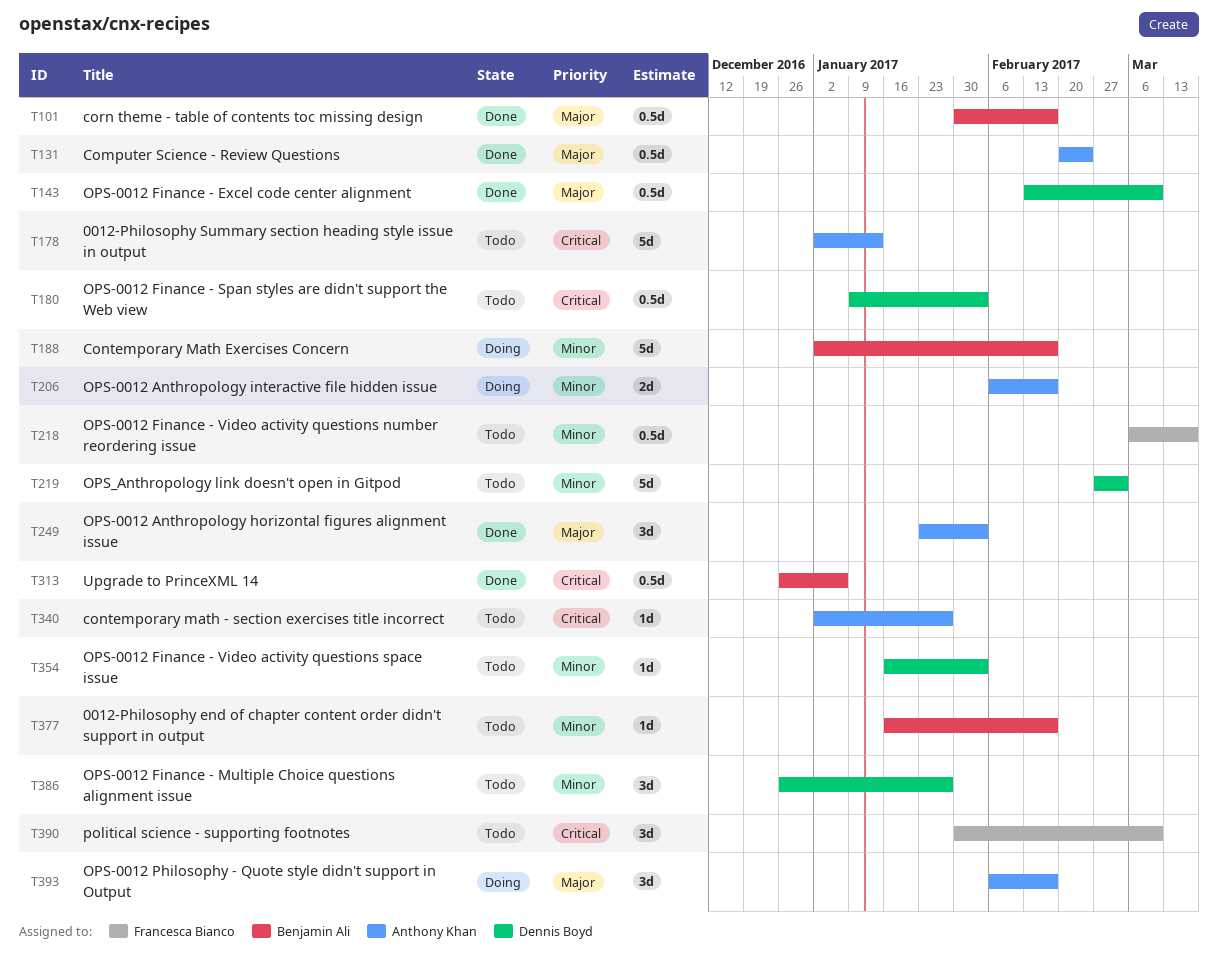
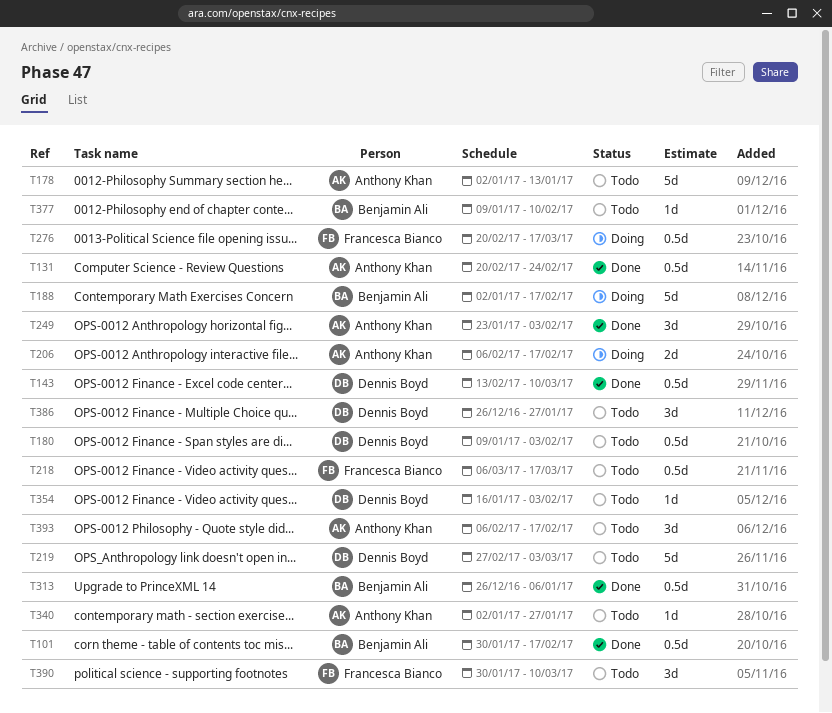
T276: none -> present
T377, start: Jan 16 -> Jan 9
T377, due: Feb 17 -> Feb 10
T393, status: Doing -> Todo

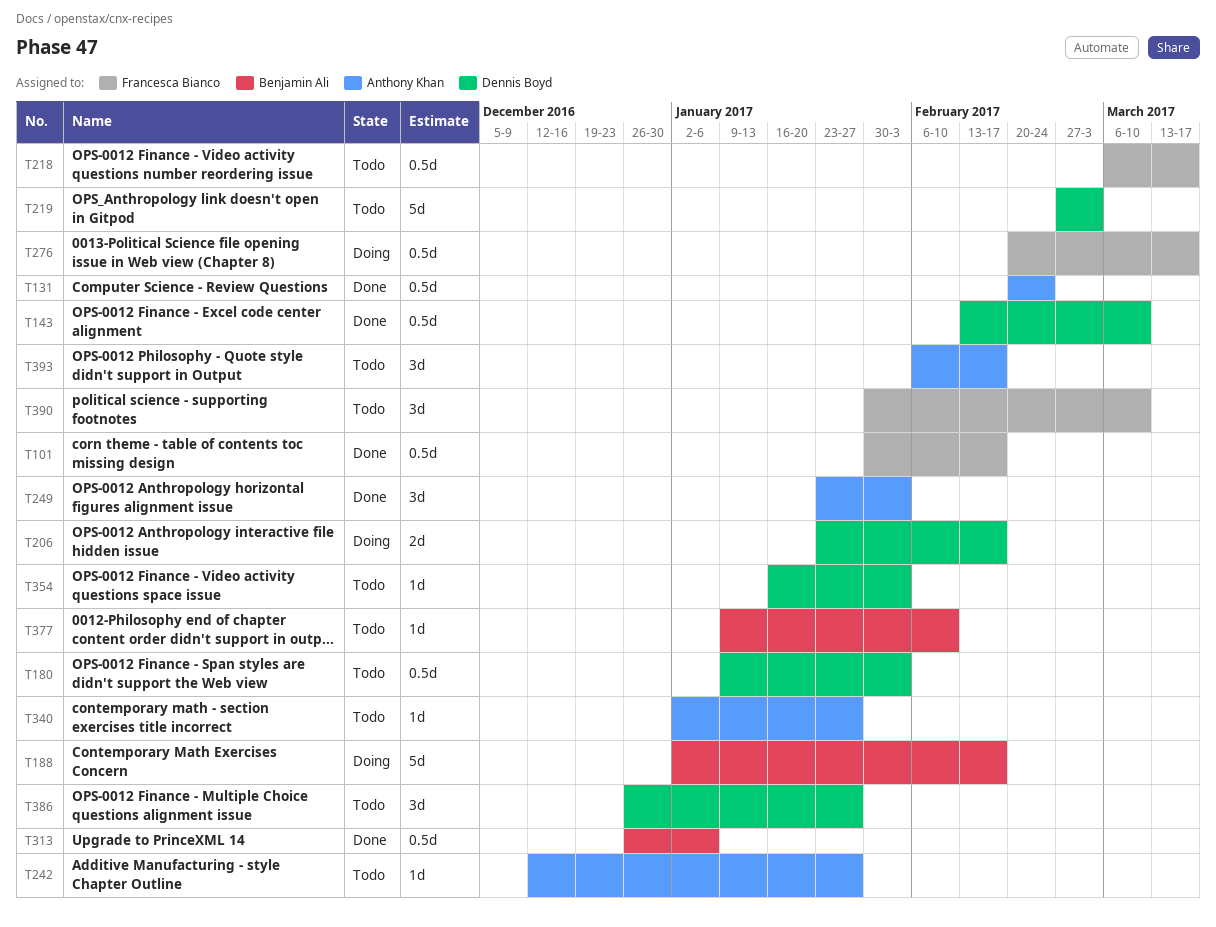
T101, owner: Benjamin Ali -> Francesca Bianco
T178: present -> none
T206, owner: Anthony Khan -> Dennis Boyd
T206, start: Feb 6 -> Jan 23
T242: none -> present

